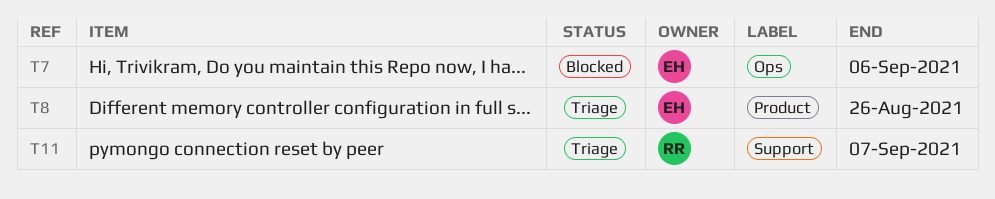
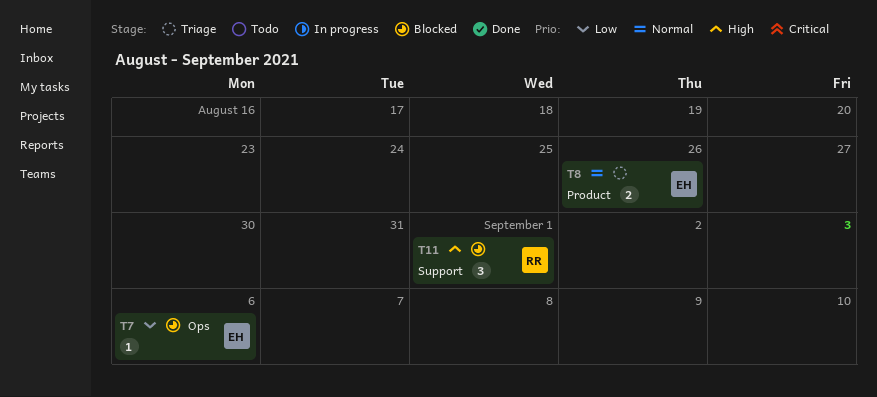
T11, status: Triage -> Blocked
T11, due: Sep 7 -> Sep 1

